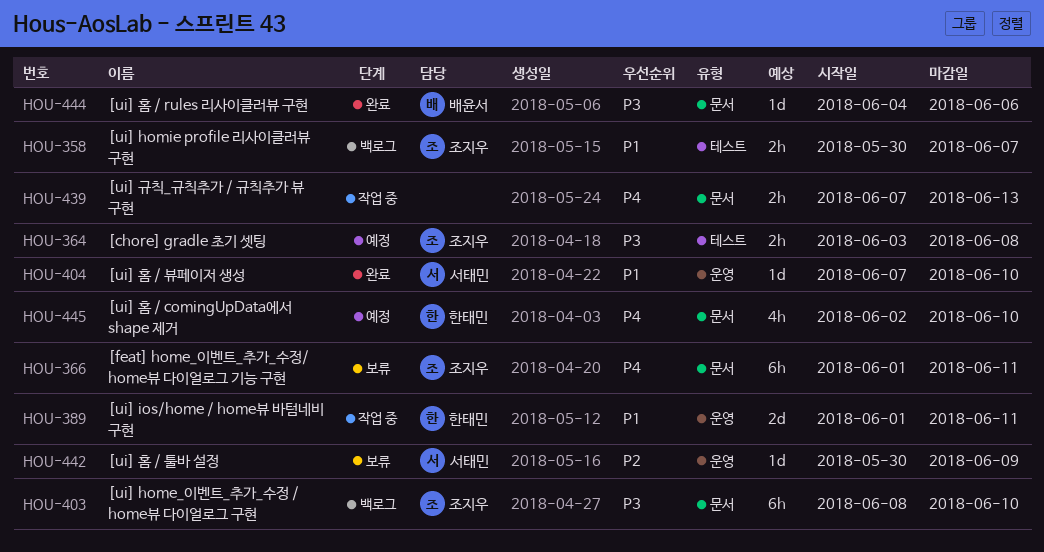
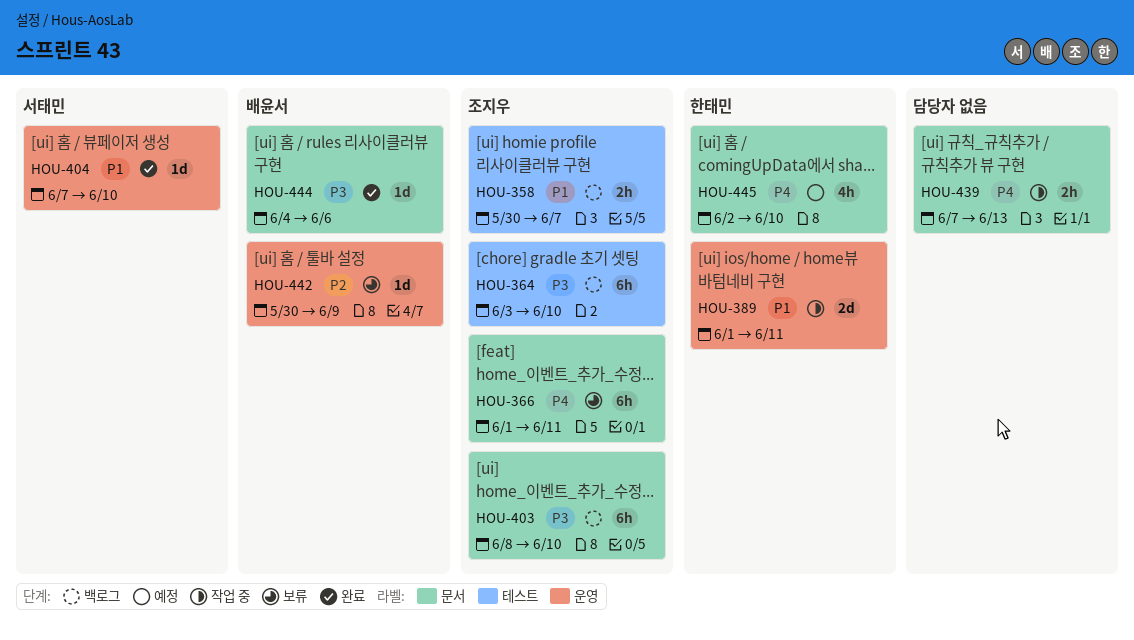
HOU-364, status: 예정 -> 백로그
HOU-364, estimate: 2h -> 6h
HOU-364, due: Jun 8 -> Jun 10
HOU-442, owner: 서태민 -> 배윤서

